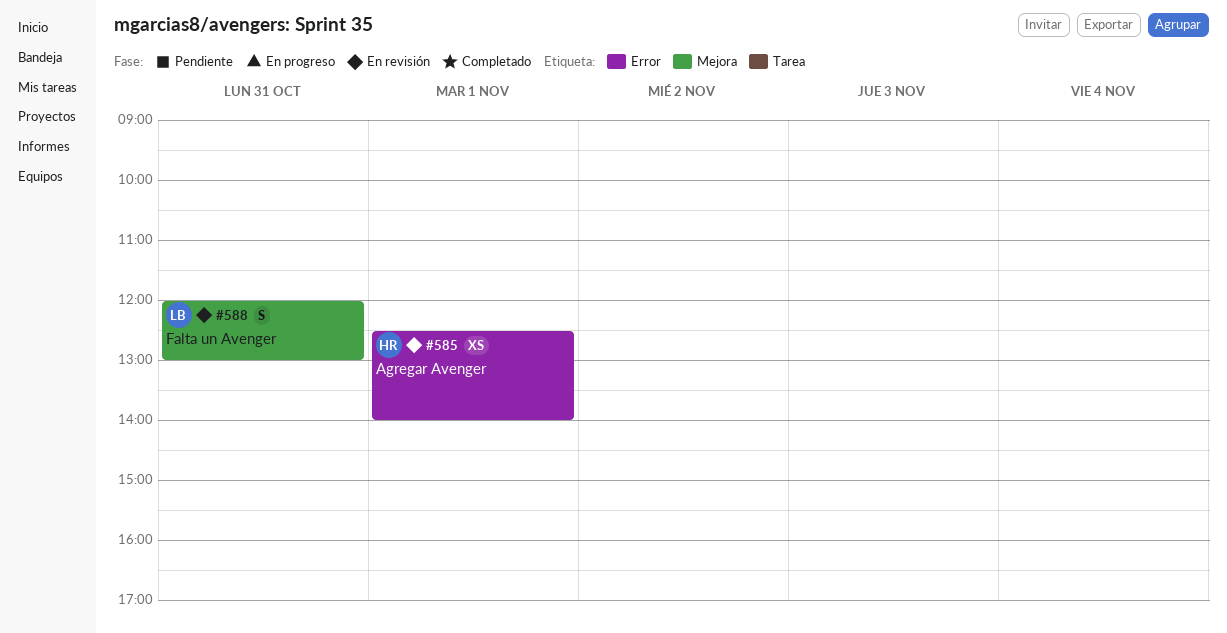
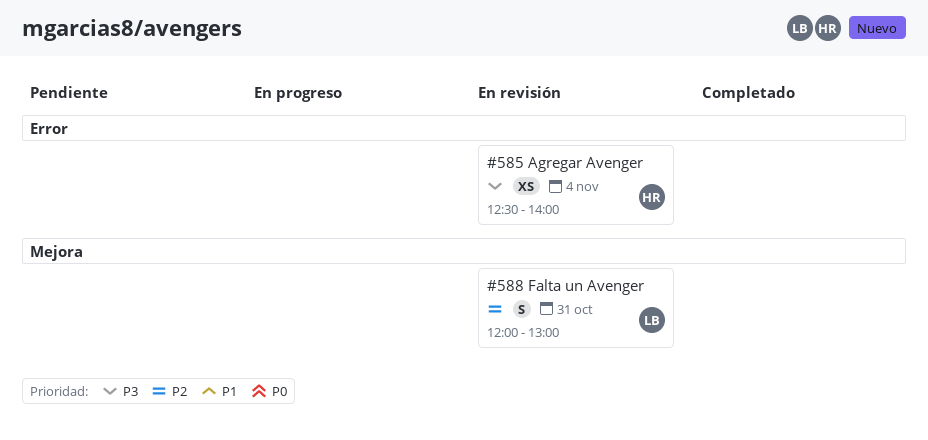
#585, day: Nov 1 -> Nov 4

